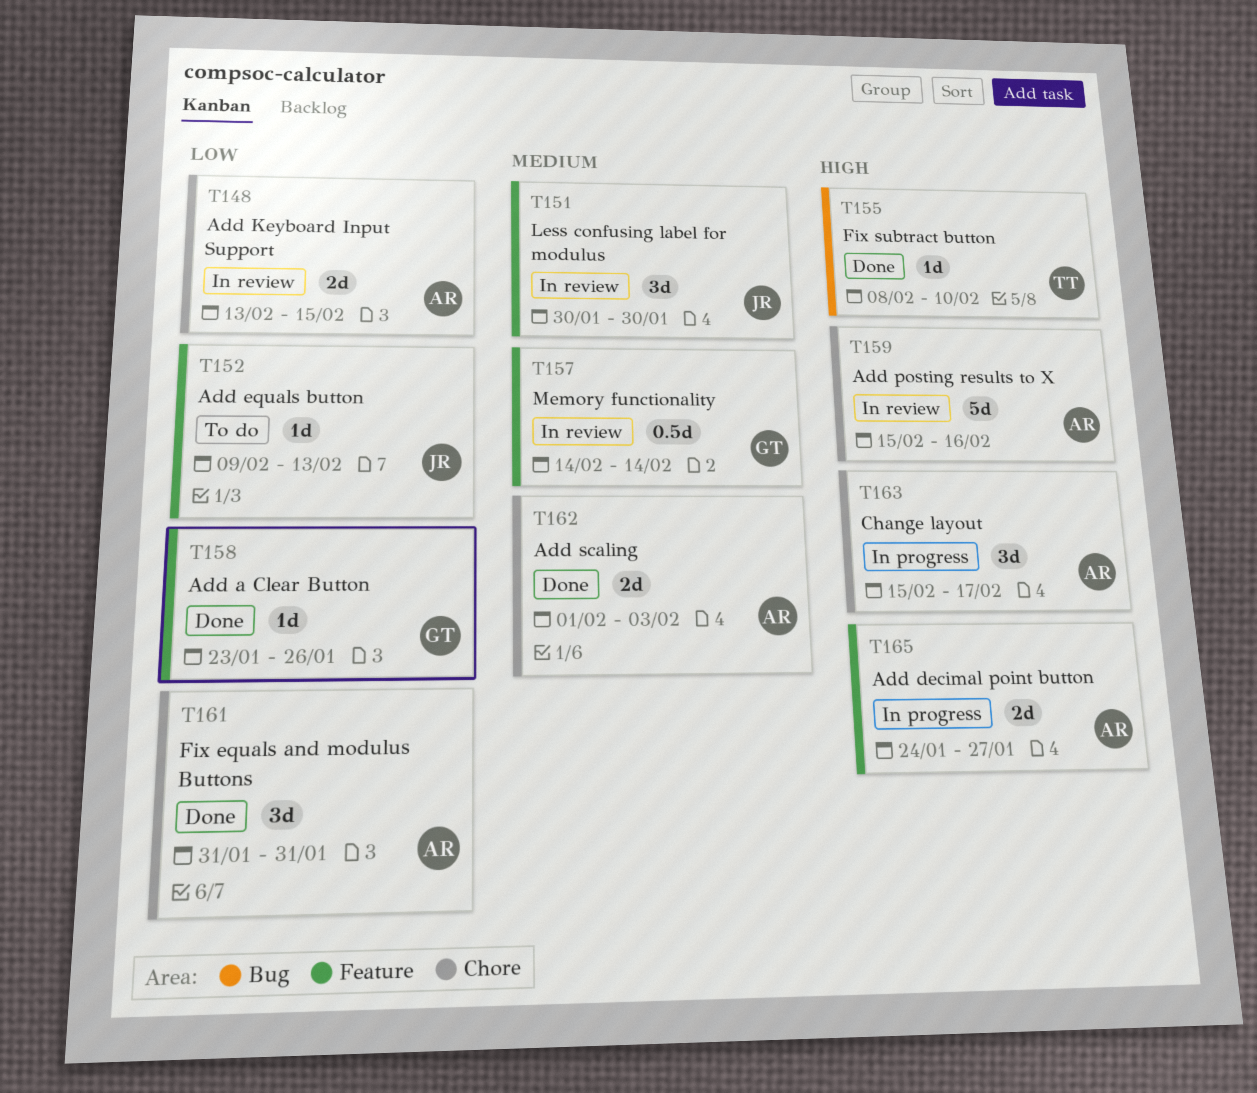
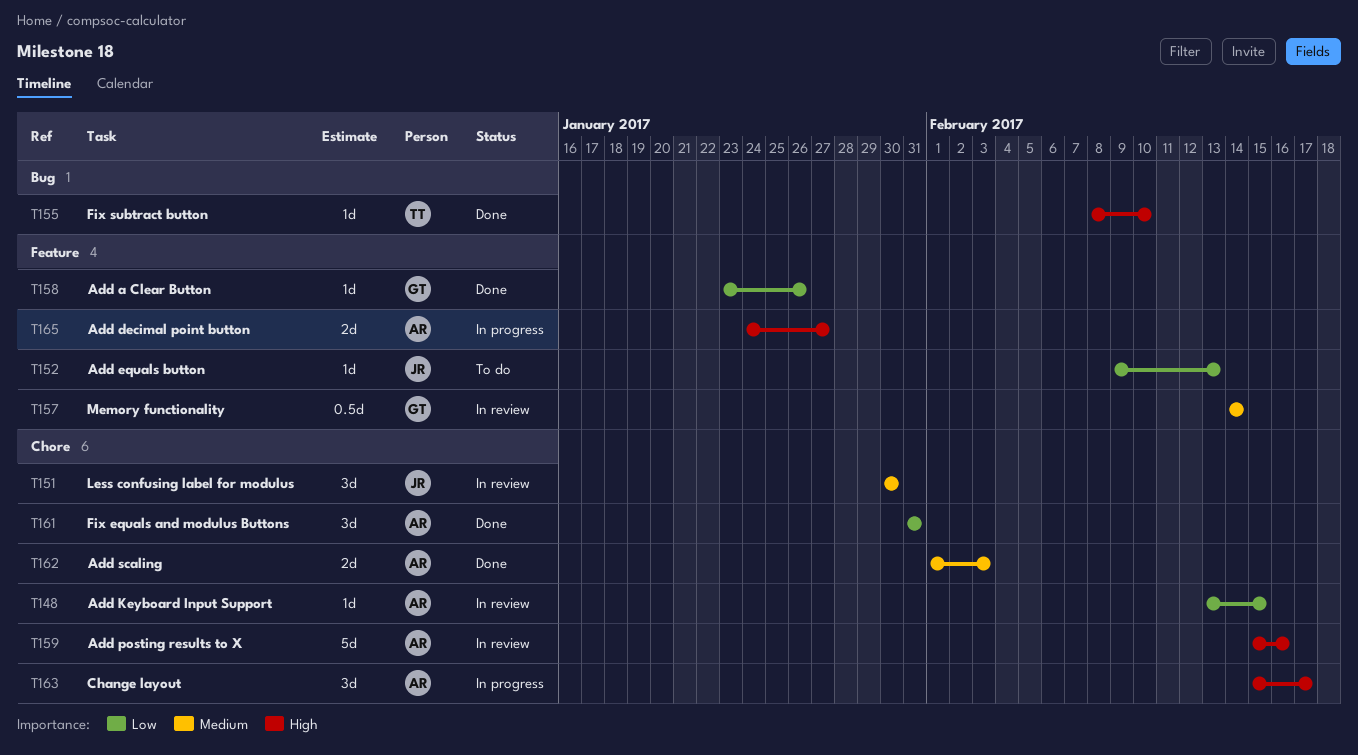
T148, estimate: 2d -> 1d
T151, label: Feature -> Chore

